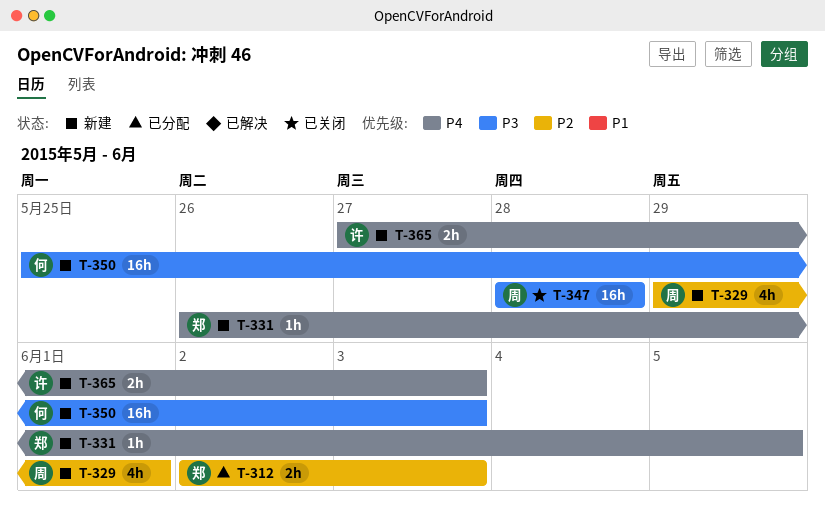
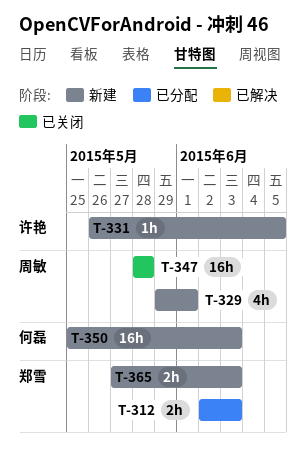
T-331, owner: 郑雪 -> 许艳
T-365, owner: 许艳 -> 郑雪

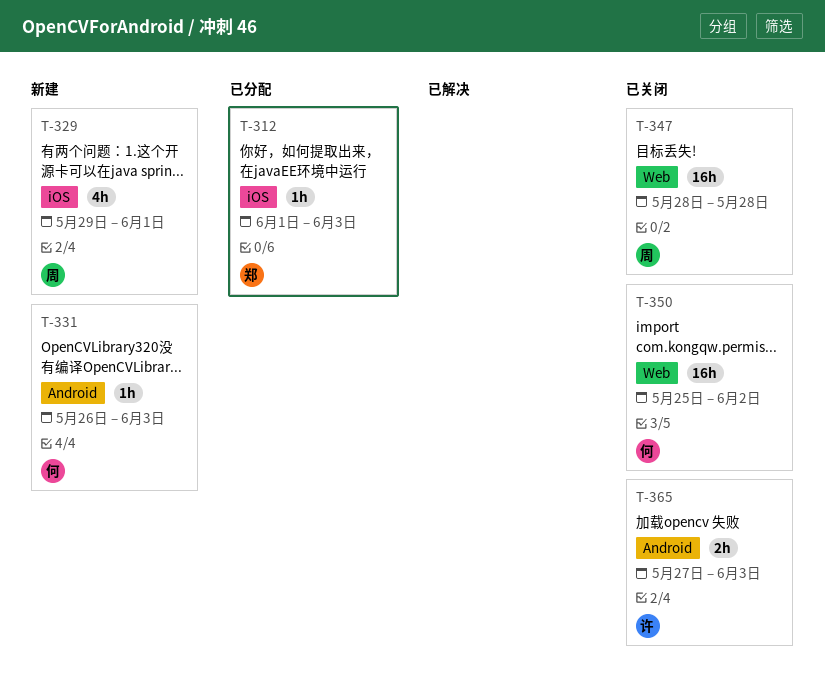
T-312, estimate: 2h -> 1h
T-312, start: Jun 2 -> Jun 1
T-331, owner: 许艳 -> 何磊
T-331, due: Jun 5 -> Jun 3
T-350, status: 新建 -> 已关闭
T-350, due: Jun 3 -> Jun 2
T-365, status: 新建 -> 已关闭
T-365, owner: 郑雪 -> 许艳

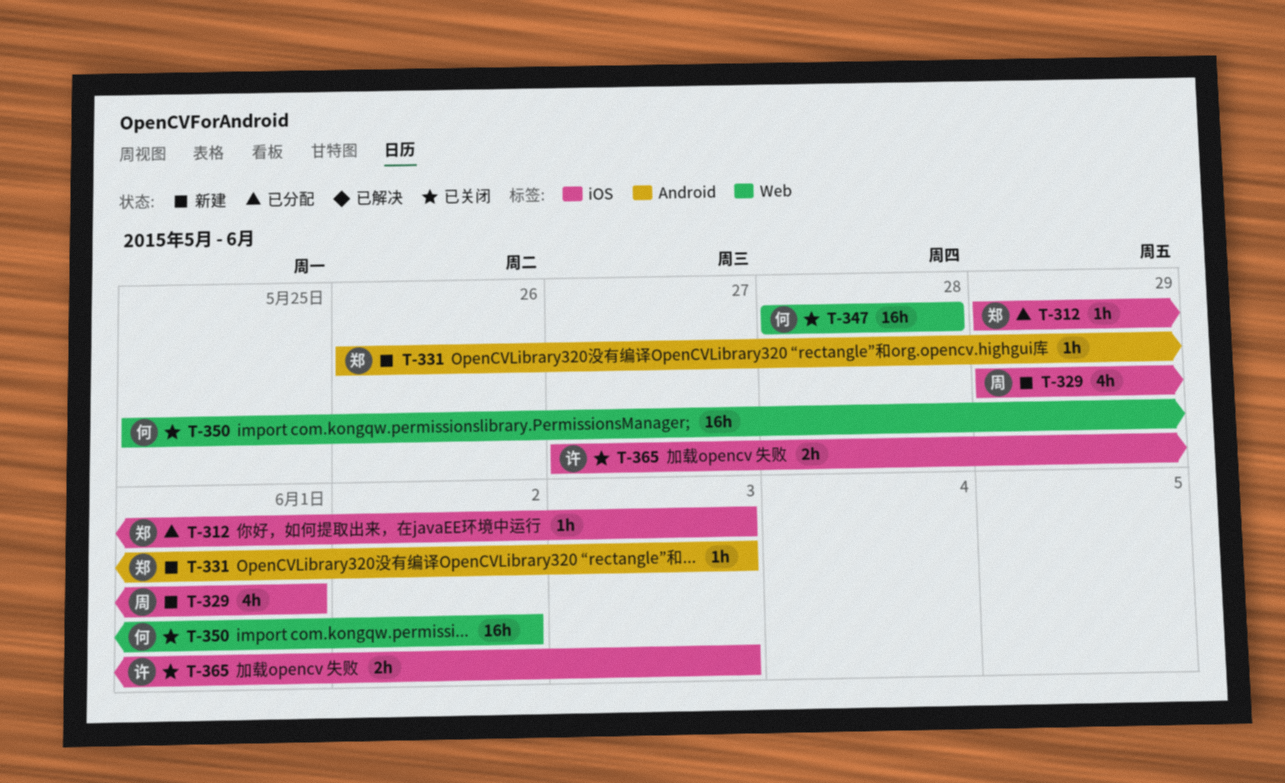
T-312, start: Jun 1 -> May 29
T-331, owner: 何 -> 郑
T-347, owner: 周 -> 何
T-365, label: Android -> iOS

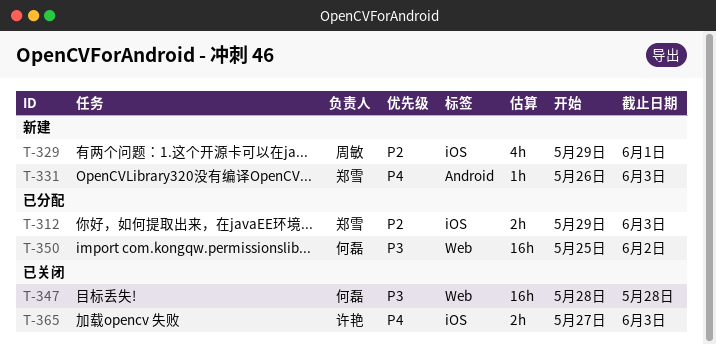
T-312, estimate: 1h -> 2h
T-350, status: 已关闭 -> 已分配

